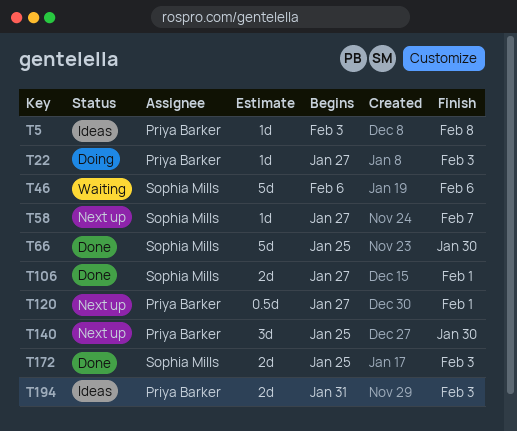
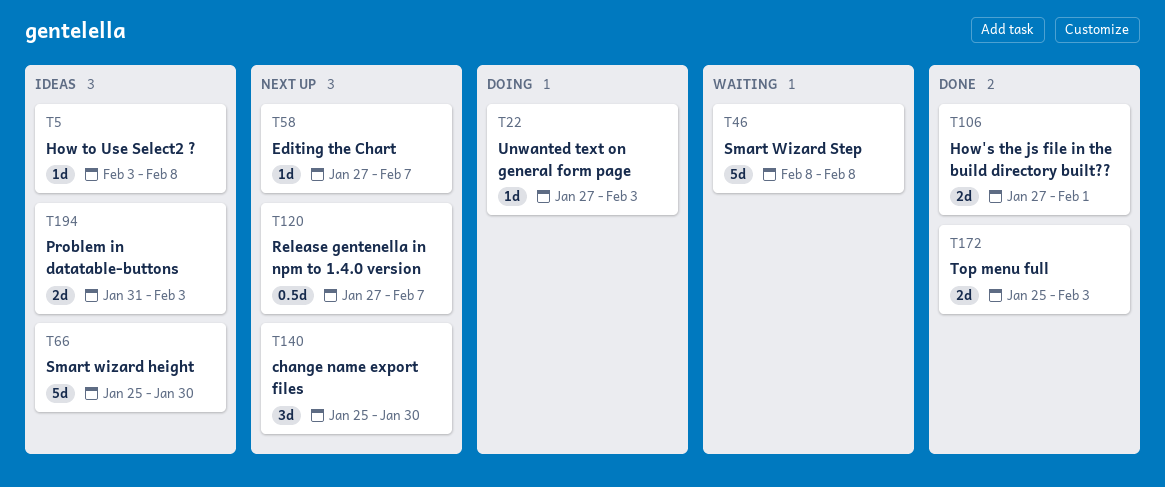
T46, start: Feb 6 -> Feb 8
T46, due: Feb 6 -> Feb 8
T66, status: Done -> Ideas
T120, due: Feb 1 -> Feb 7

